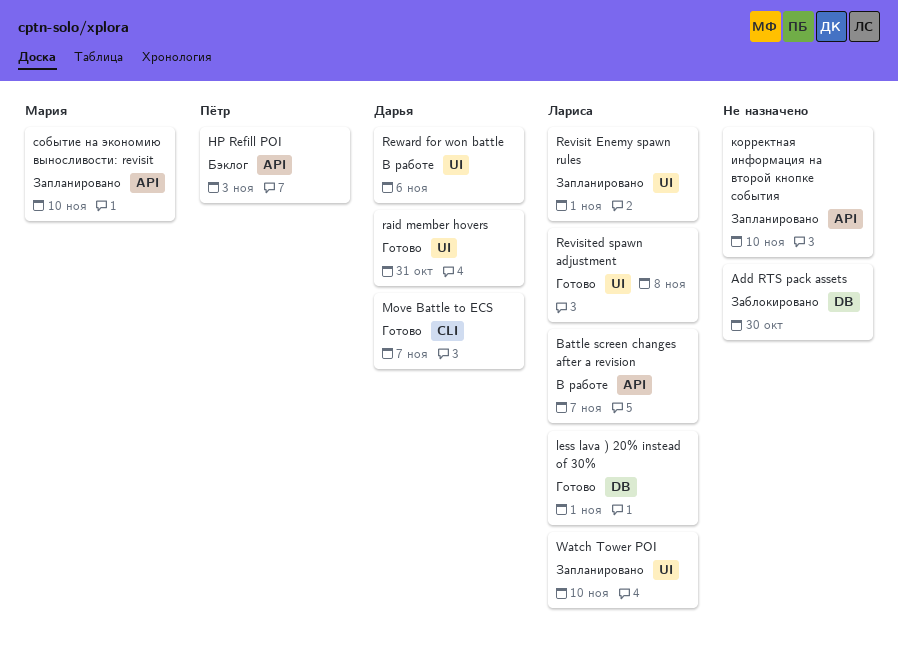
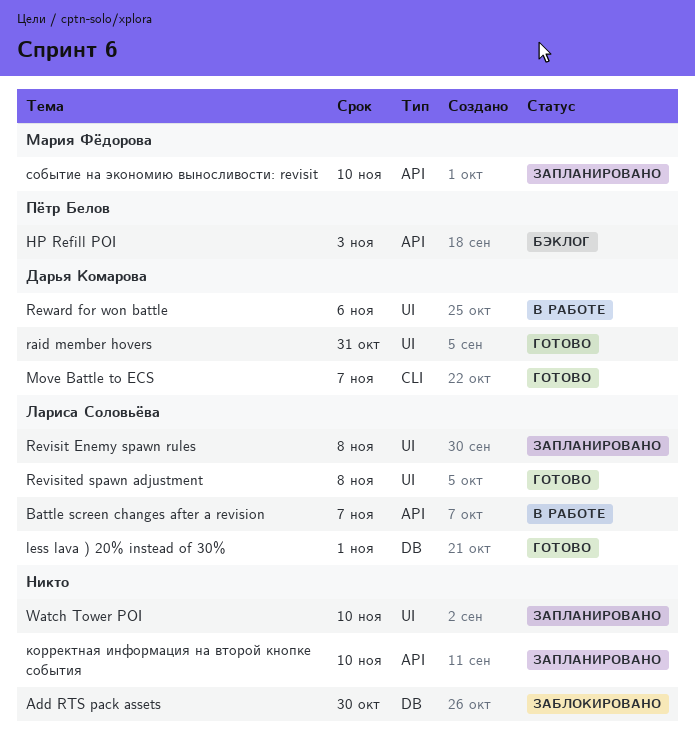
Revisit Enemy spawn rules, due: Nov 1 -> Nov 8
Watch Tower POI, owner: Лариса Соловьёва -> none

